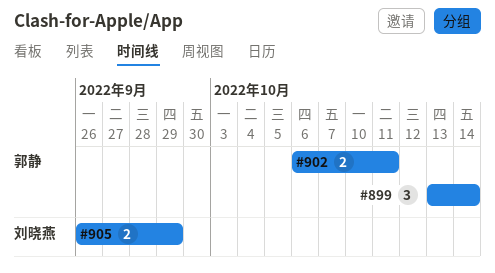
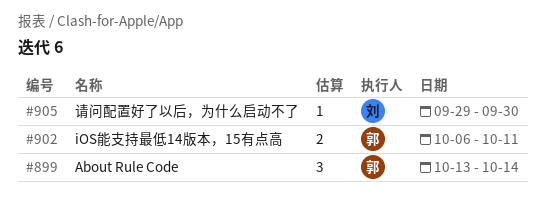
#905, estimate: 2 -> 1
#905, start: Sep 26 -> Sep 29
#905, due: Sep 29 -> Sep 30

